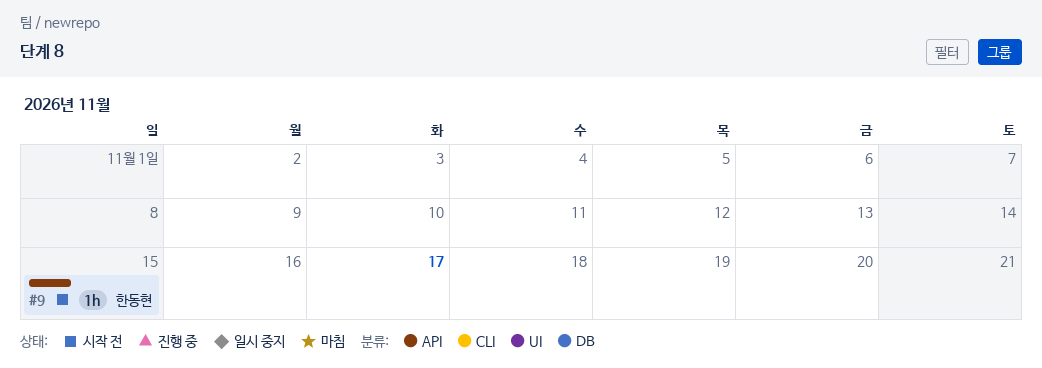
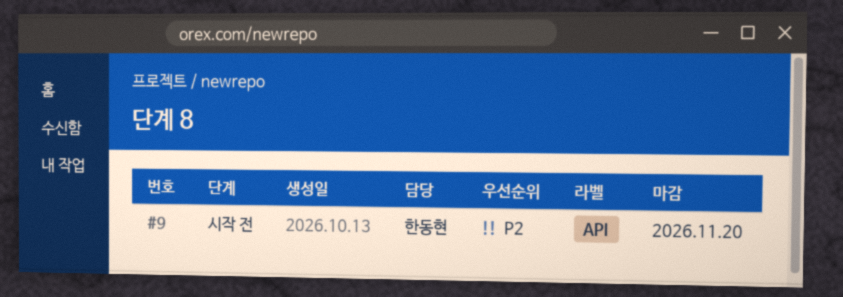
#9, due: Nov 15 -> Nov 20

